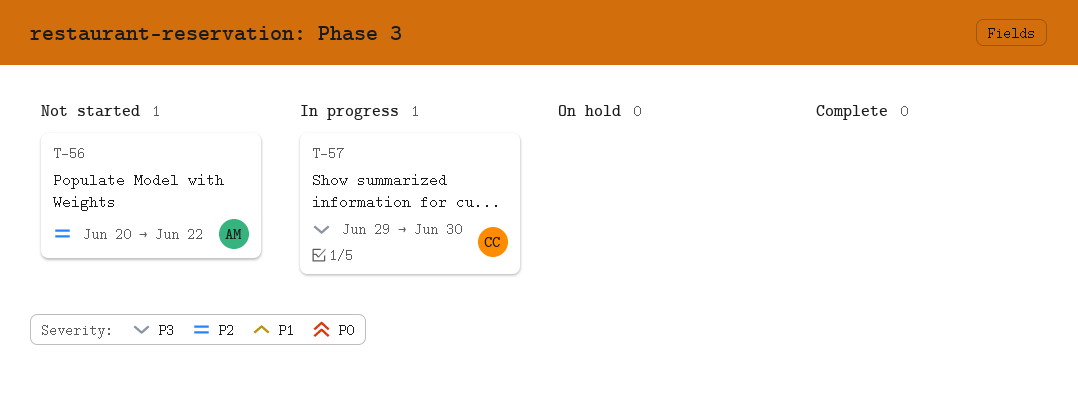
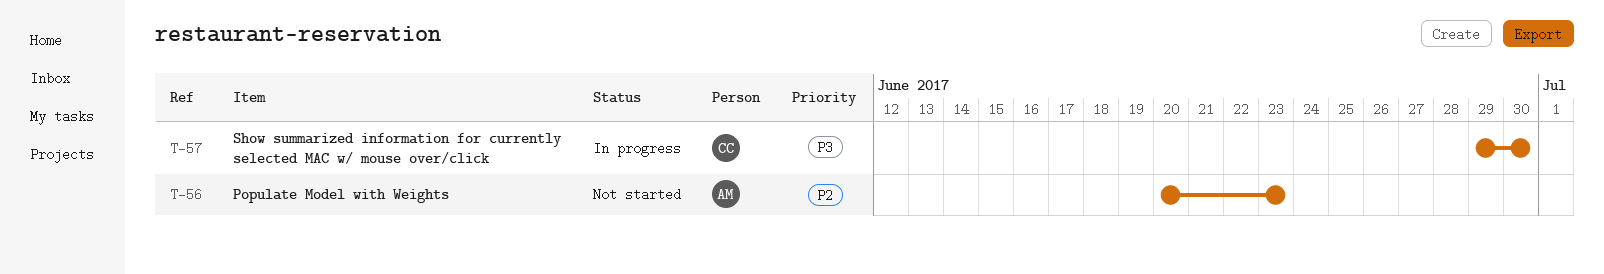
T-56, due: Jun 22 -> Jun 23

